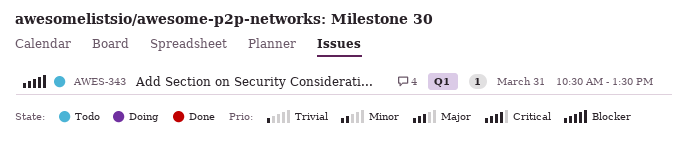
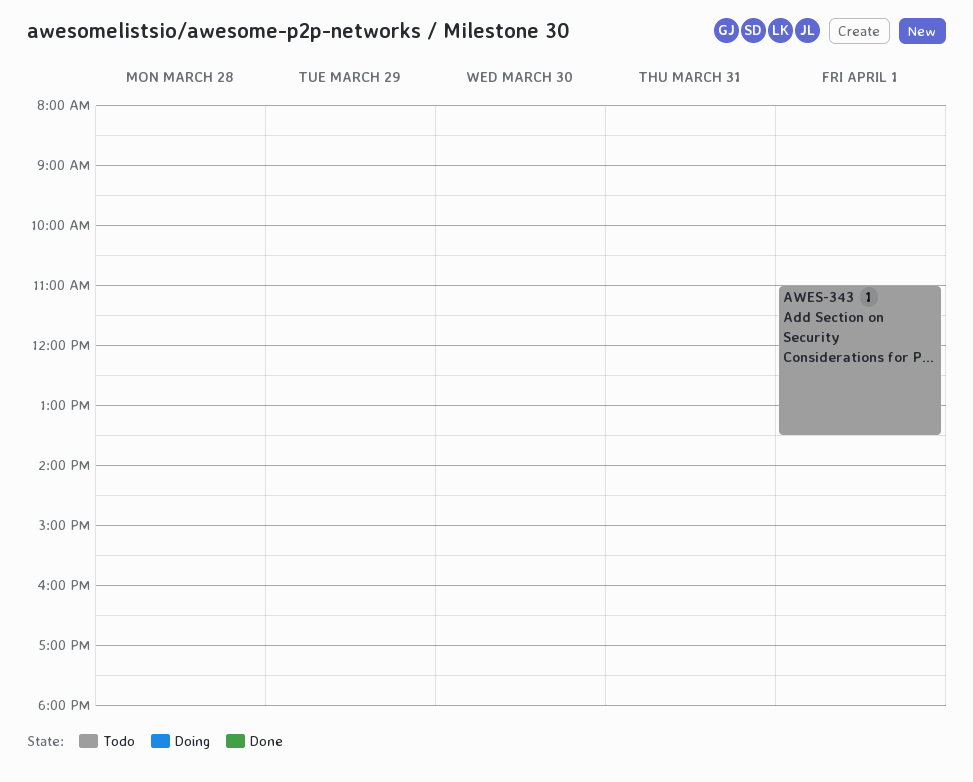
AWES-343, day: Mar 31 -> Apr 1
AWES-343, begins: 10:30 -> 11:00

